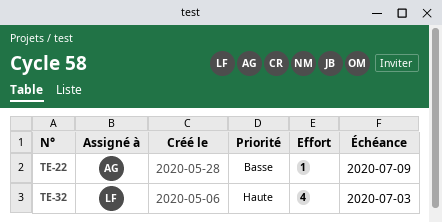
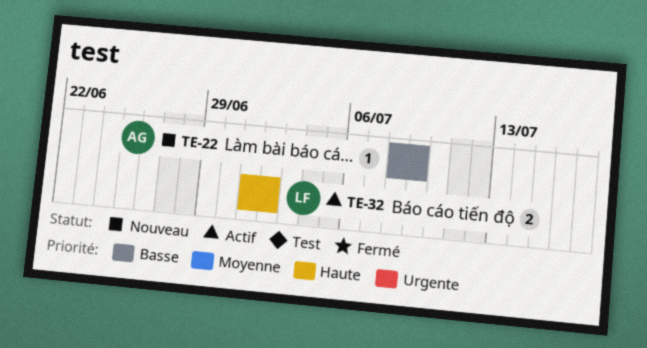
TE-32, estimate: 4 -> 2
TE-32, due: Jul 3 -> Jul 2

